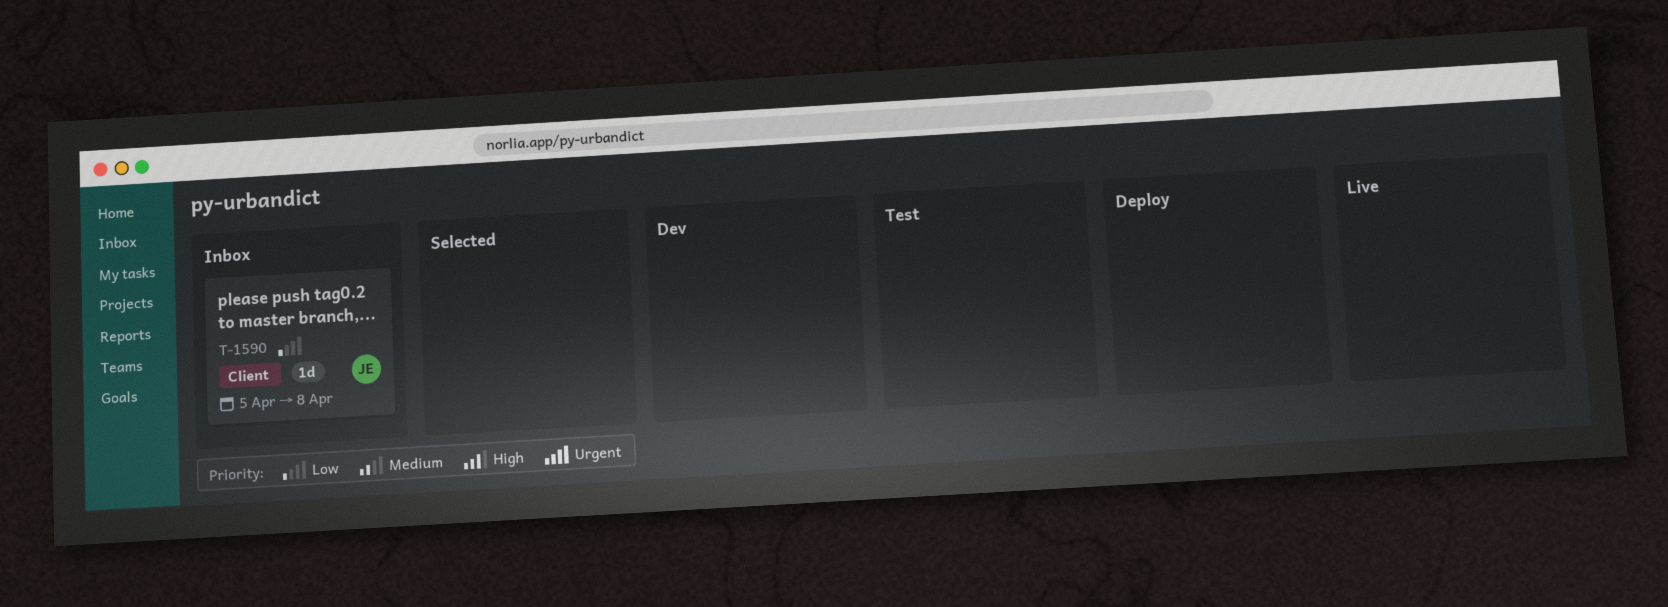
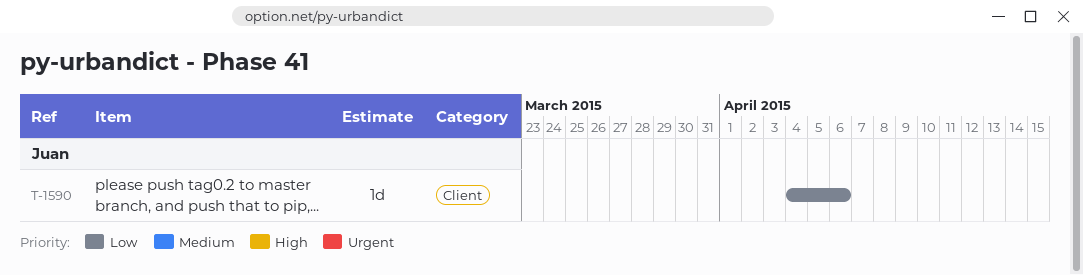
T-1590, start: Apr 5 -> Apr 4
T-1590, due: Apr 8 -> Apr 6

